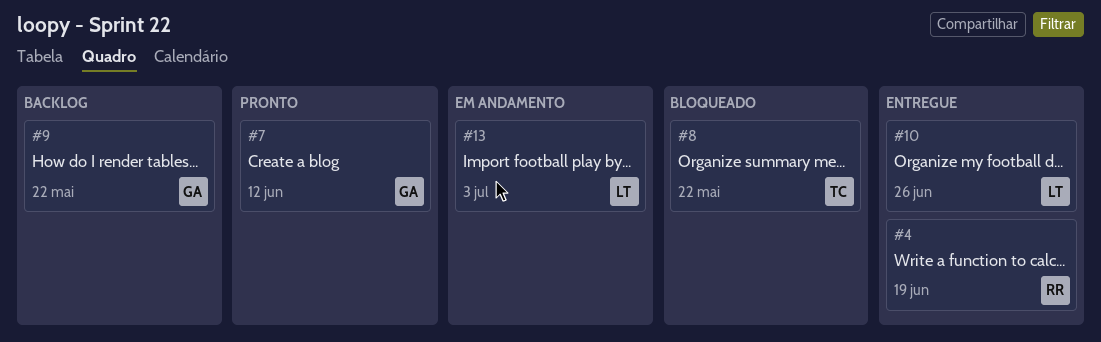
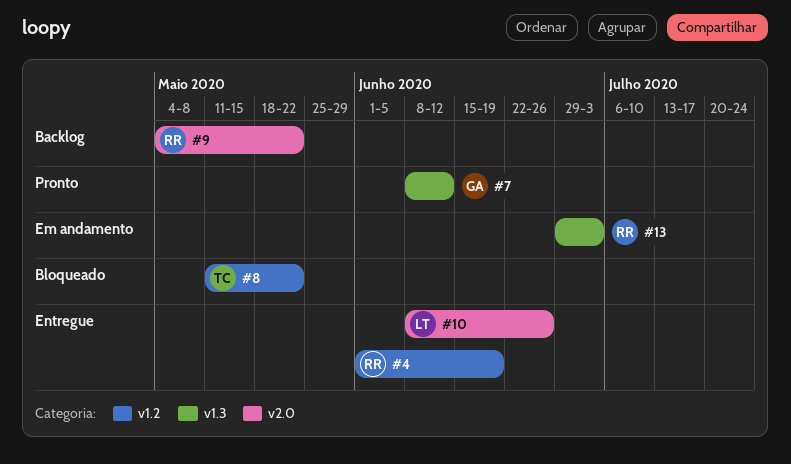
#9, owner: GA -> RR
#13, owner: LT -> RR

